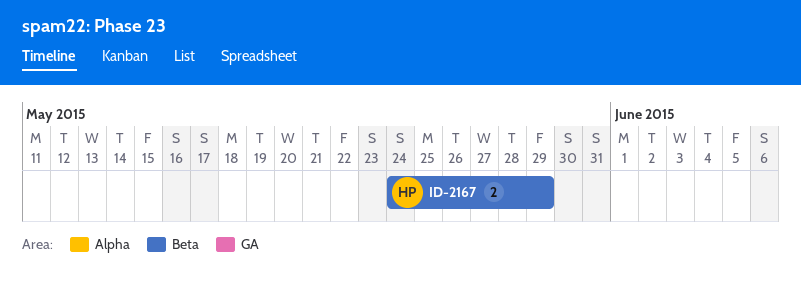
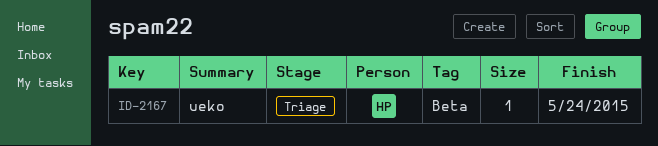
ID-2167, estimate: 2 -> 1
ID-2167, due: May 29 -> May 24

